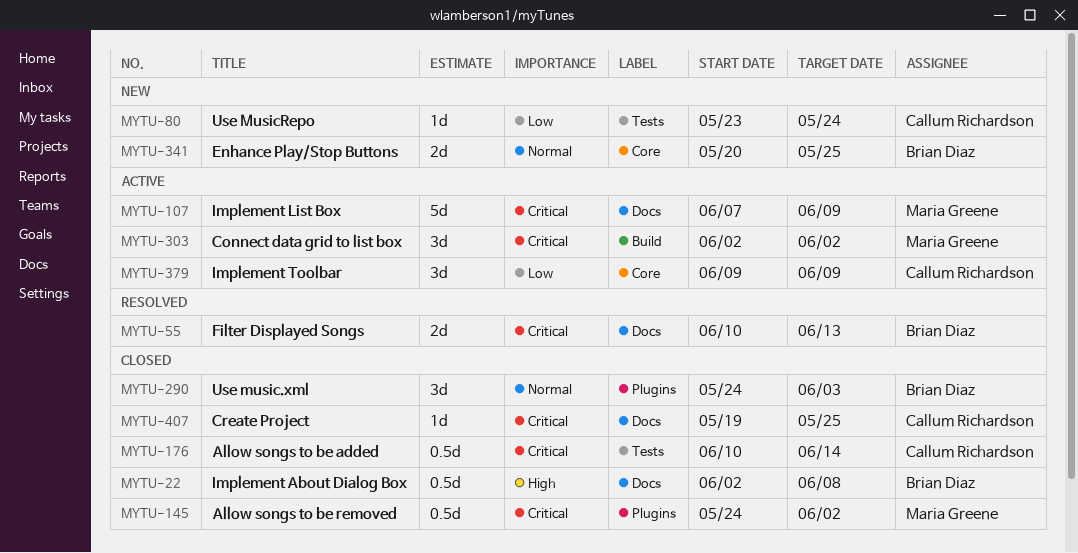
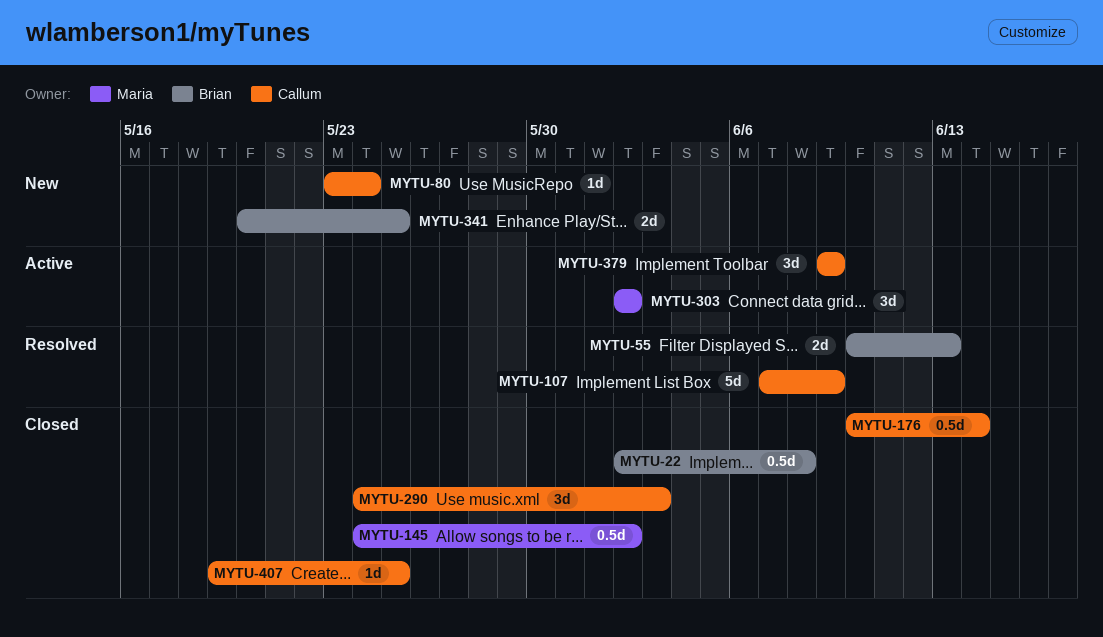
MYTU-107, status: Active -> Resolved
MYTU-107, owner: Maria Greene -> Callum Richardson
MYTU-290, owner: Brian Diaz -> Callum Richardson

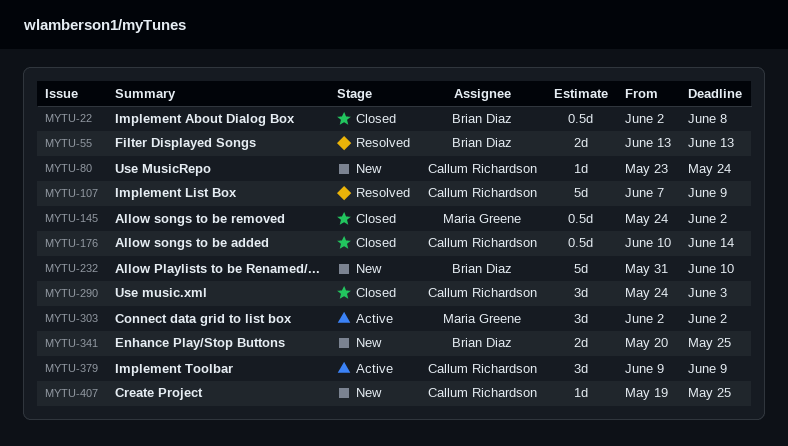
MYTU-55, start: Jun 10 -> Jun 13
MYTU-232: none -> present
MYTU-407, status: Closed -> New

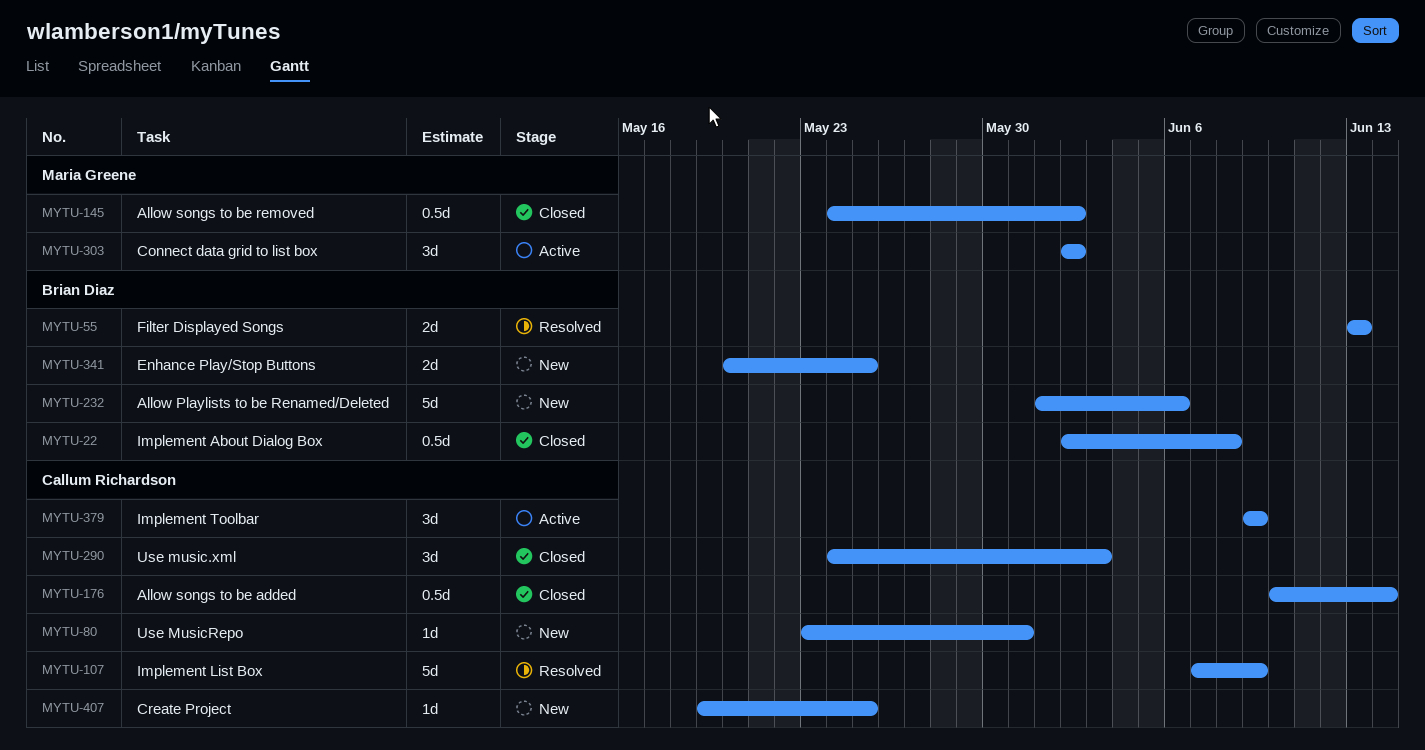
MYTU-80, due: May 24 -> May 31
MYTU-232, start: May 31 -> Jun 1
MYTU-232, due: Jun 10 -> Jun 6

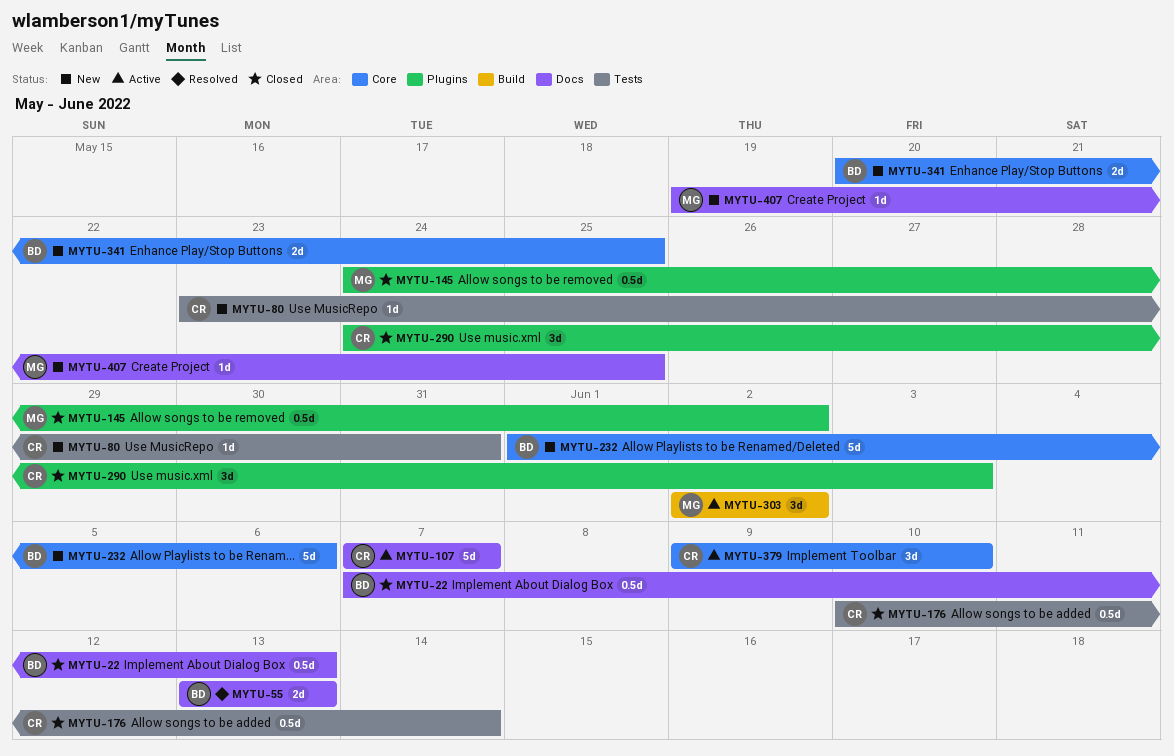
MYTU-22, start: Jun 2 -> Jun 7
MYTU-22, due: Jun 8 -> Jun 13
MYTU-107, status: Resolved -> Active
MYTU-107, due: Jun 9 -> Jun 7
MYTU-379, due: Jun 9 -> Jun 10
MYTU-407, owner: Callum Richardson -> Maria Greene

